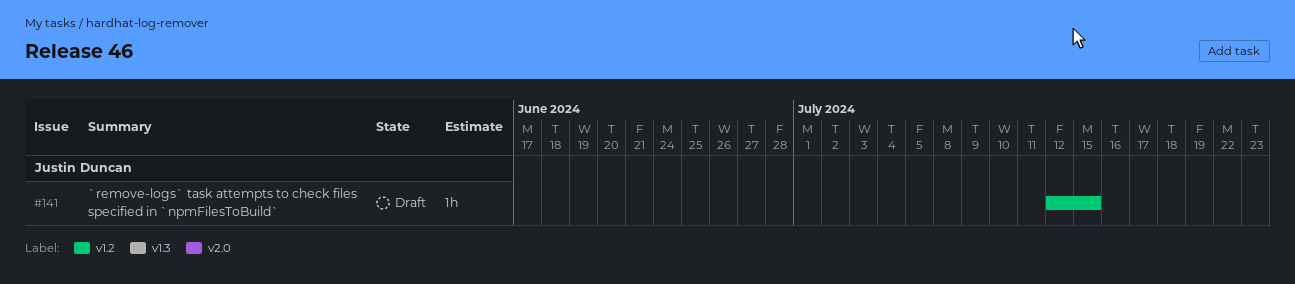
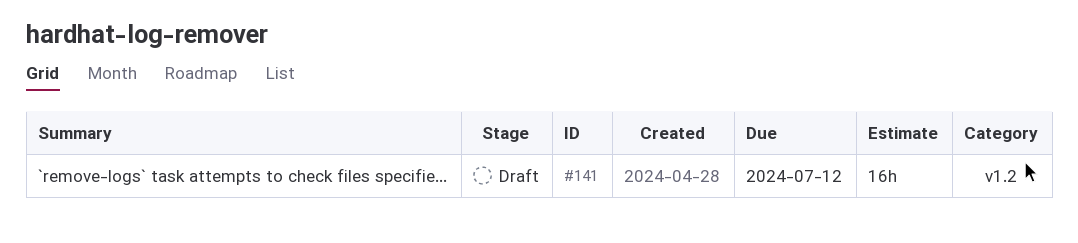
#141, estimate: 1h -> 16h
#141, due: Jul 15 -> Jul 12

